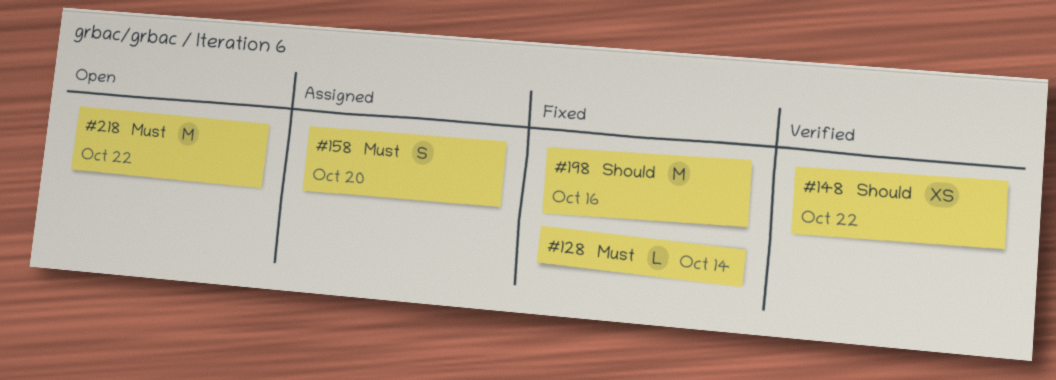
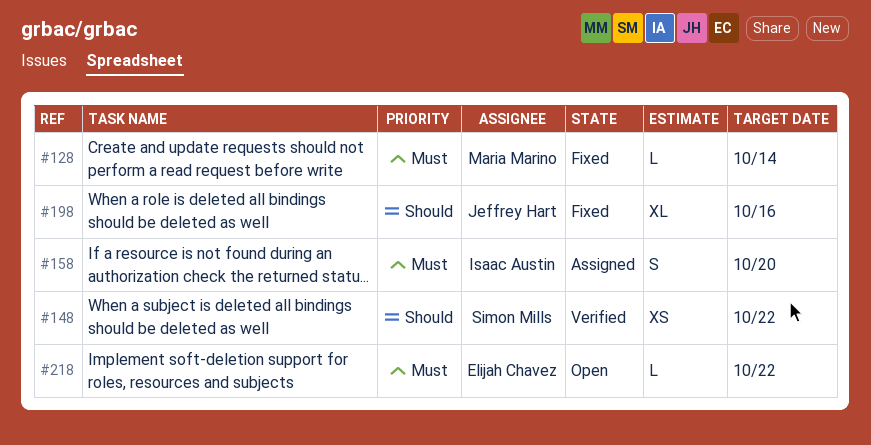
#198, estimate: M -> XL
#218, estimate: M -> L

